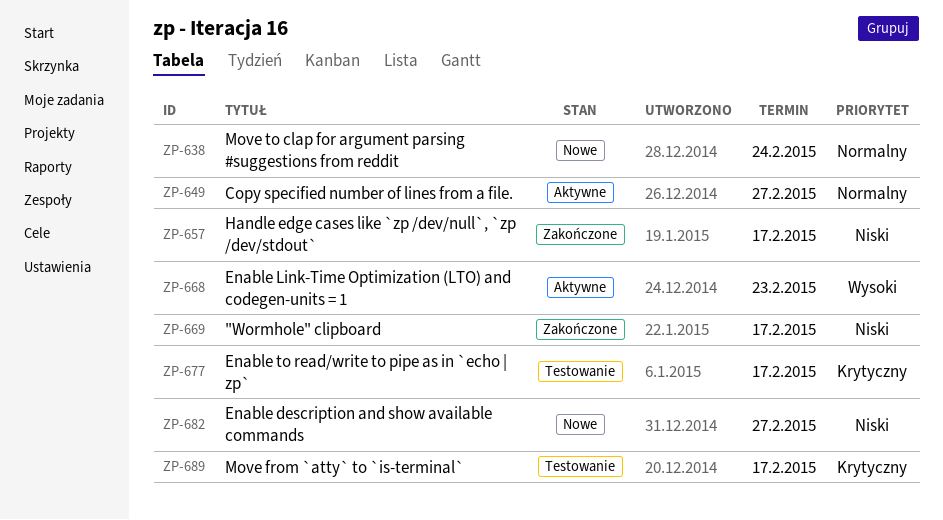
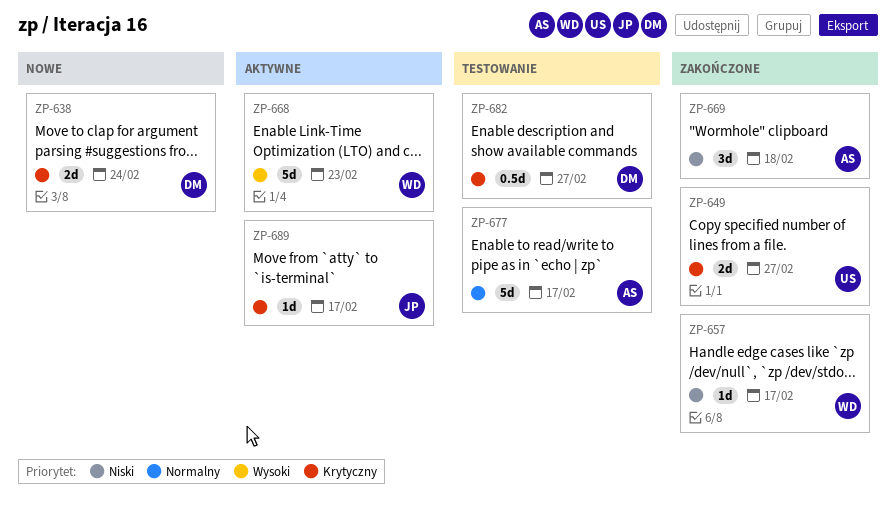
ZP-638, priority: Normalny -> Krytyczny
ZP-649, status: Aktywne -> Zakończone
ZP-649, priority: Normalny -> Krytyczny
ZP-669, due: Feb 17 -> Feb 18
ZP-677, priority: Krytyczny -> Normalny
ZP-682, status: Nowe -> Testowanie
ZP-682, priority: Niski -> Krytyczny
ZP-689, status: Testowanie -> Aktywne

